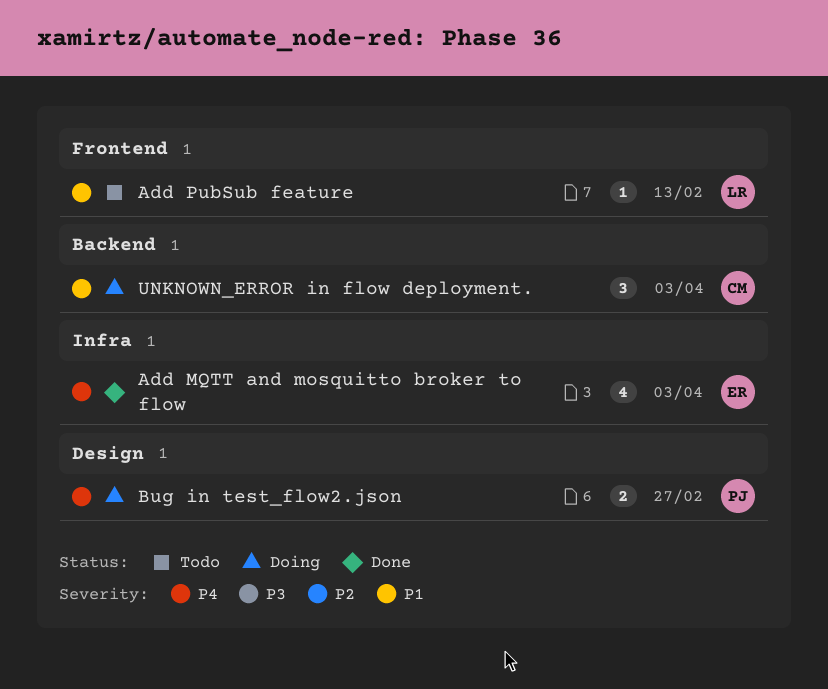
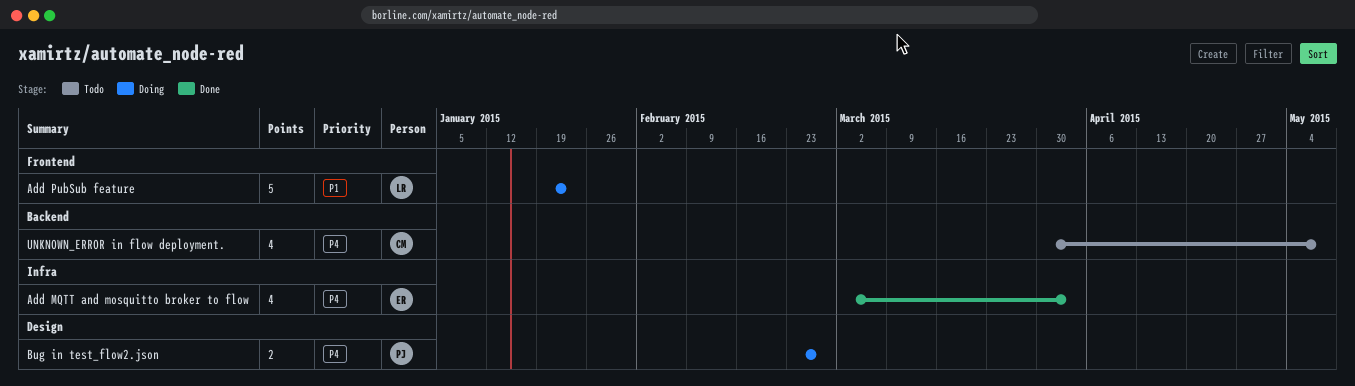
Add PubSub feature, status: Todo -> Doing
Add PubSub feature, estimate: 1 -> 5
Add PubSub feature, due: Feb 13 -> Jan 23
UNKNOWN_ERROR in flow deployment., status: Doing -> Todo
UNKNOWN_ERROR in flow deployment., priority: P1 -> P4
UNKNOWN_ERROR in flow deployment., estimate: 3 -> 4
UNKNOWN_ERROR in flow deployment., due: Apr 3 -> May 8

